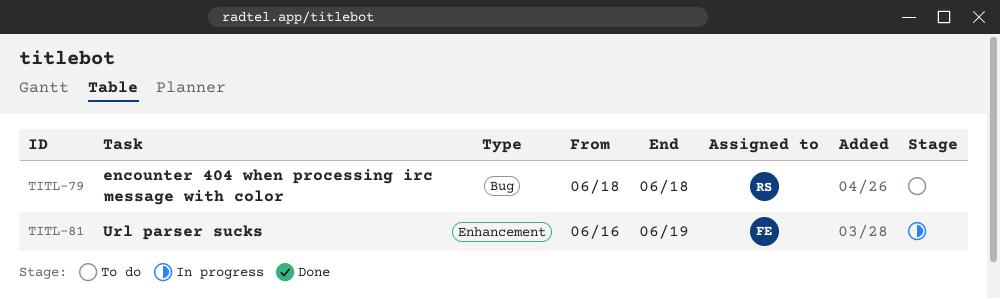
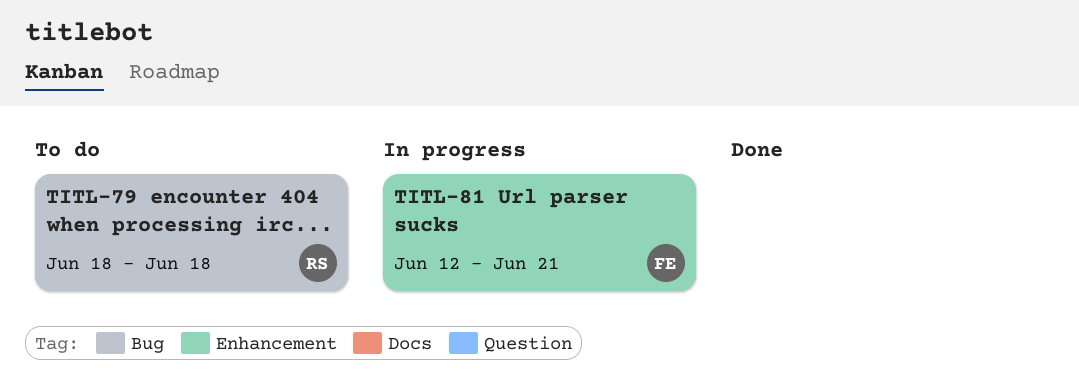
TITL-81, start: Jun 16 -> Jun 12
TITL-81, due: Jun 19 -> Jun 21

